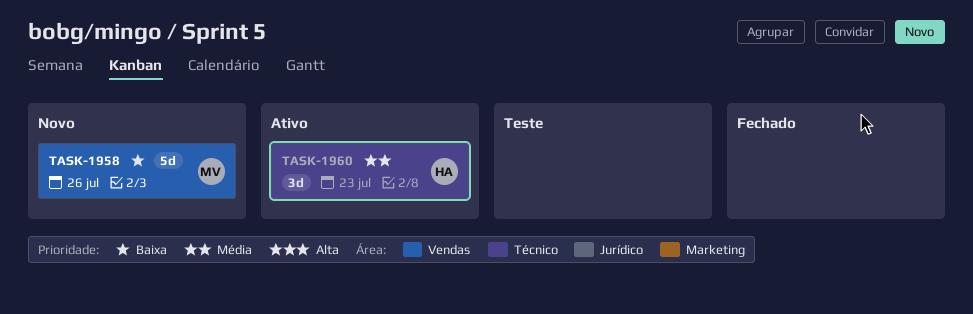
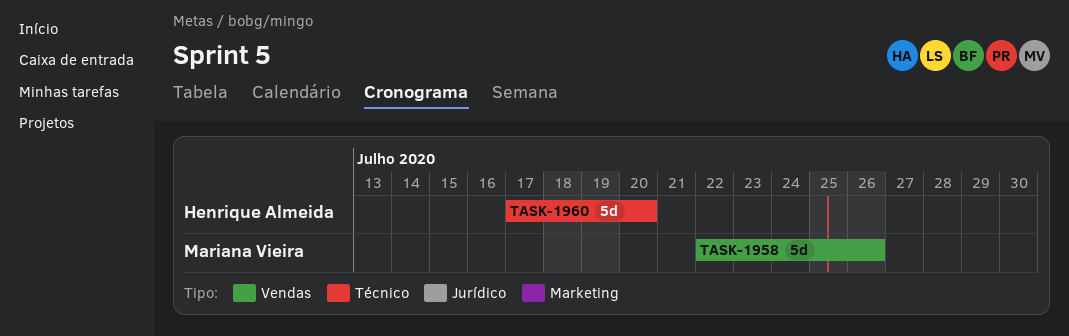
TASK-1960, estimate: 3d -> 5d
TASK-1960, due: Jul 23 -> Jul 20

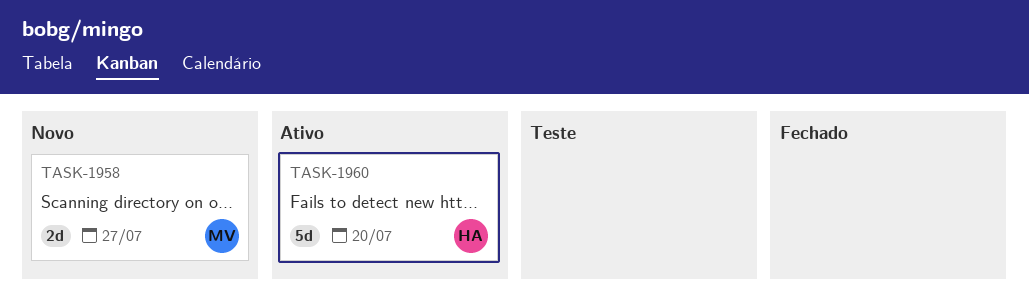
TASK-1958, estimate: 5d -> 2d
TASK-1958, due: Jul 26 -> Jul 27

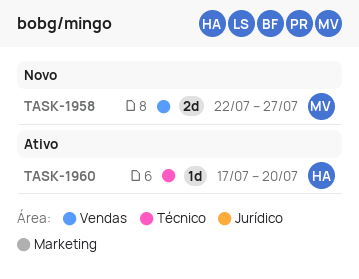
TASK-1960, estimate: 5d -> 1d

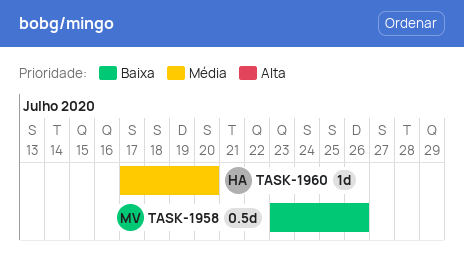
TASK-1958, estimate: 2d -> 0.5d
TASK-1958, start: Jul 22 -> Jul 23
TASK-1958, due: Jul 27 -> Jul 26

